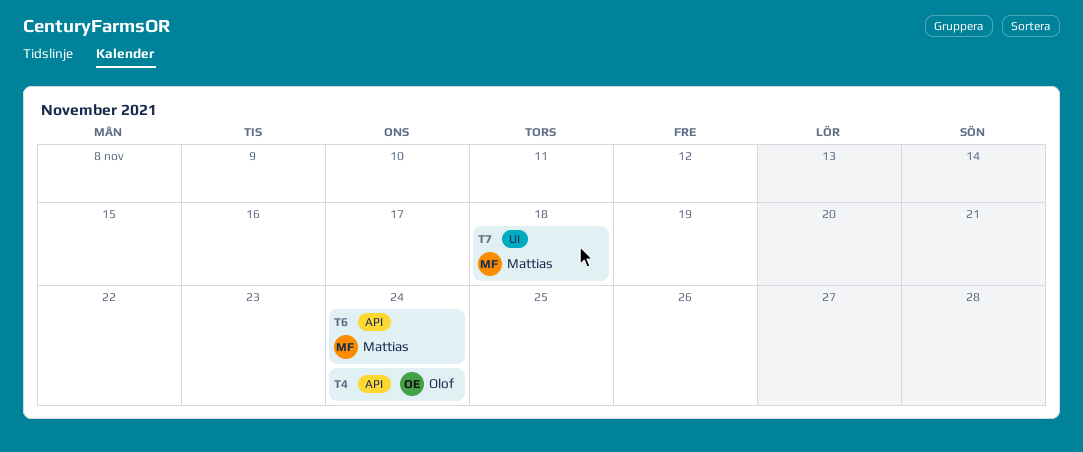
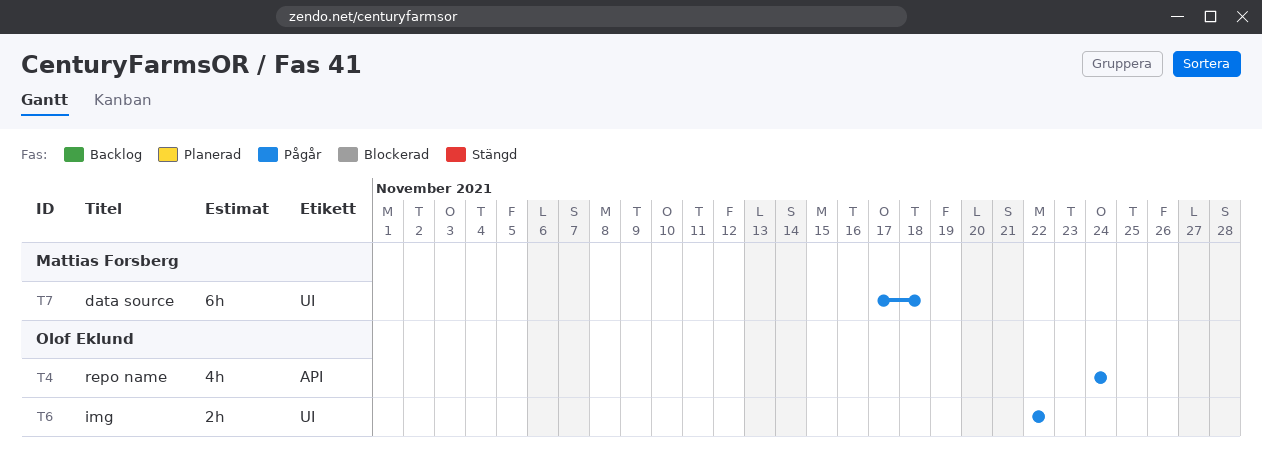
T6, owner: Mattias Forsberg -> Olof Eklund
T6, label: API -> UI
T6, due: Nov 24 -> Nov 22

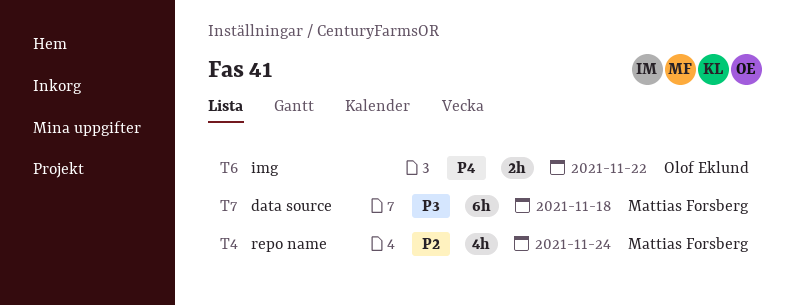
T4, owner: Olof Eklund -> Mattias Forsberg

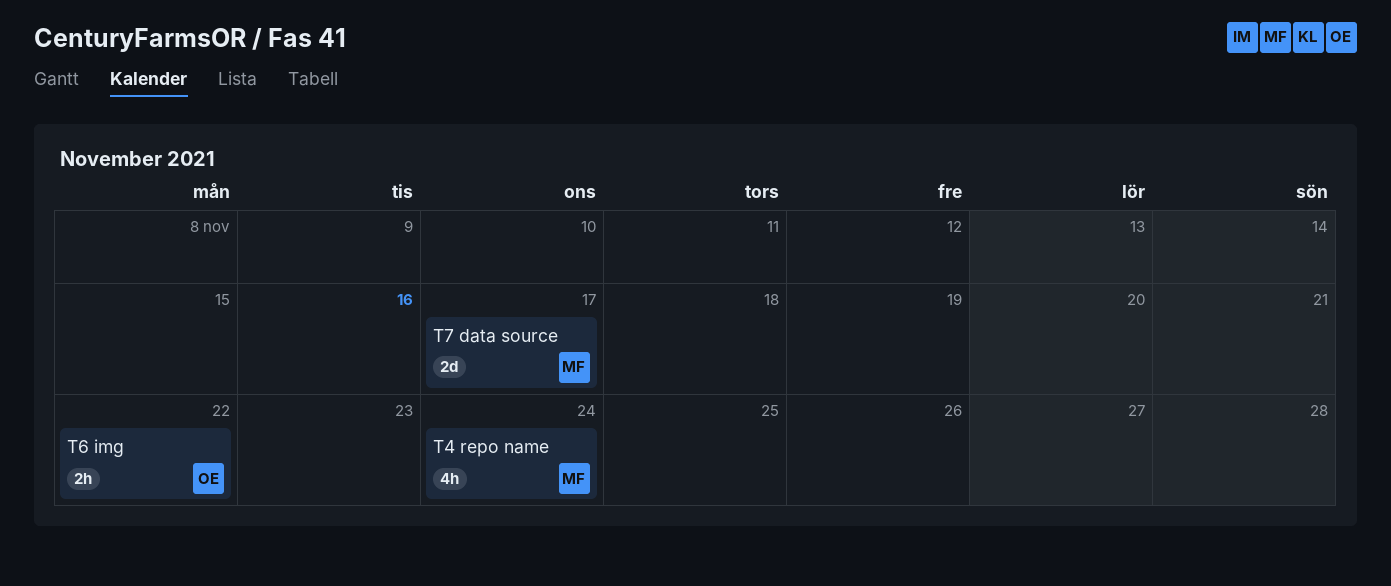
T7, estimate: 6h -> 2d
T7, due: Nov 18 -> Nov 17

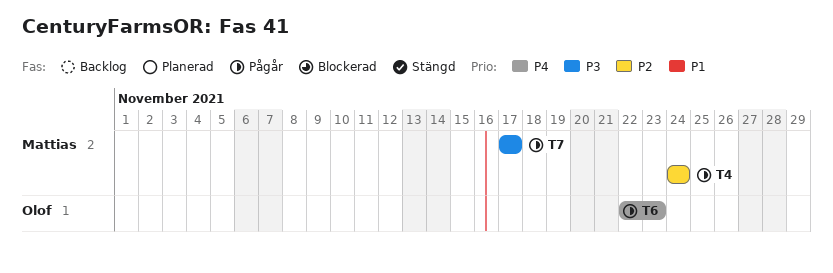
T6, due: Nov 22 -> Nov 23

